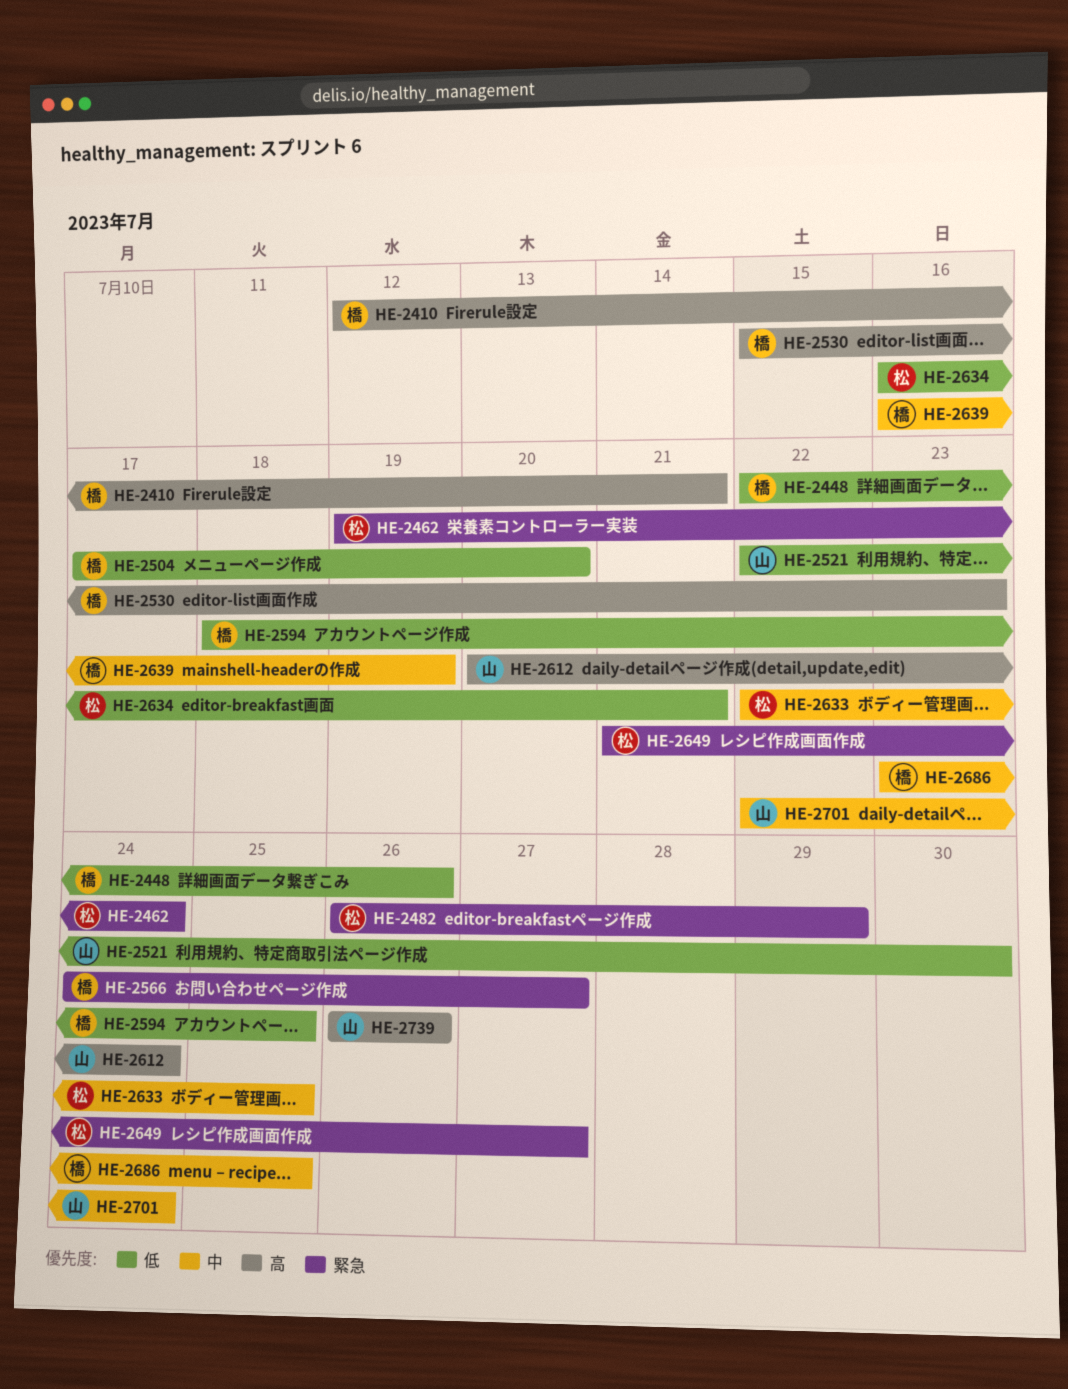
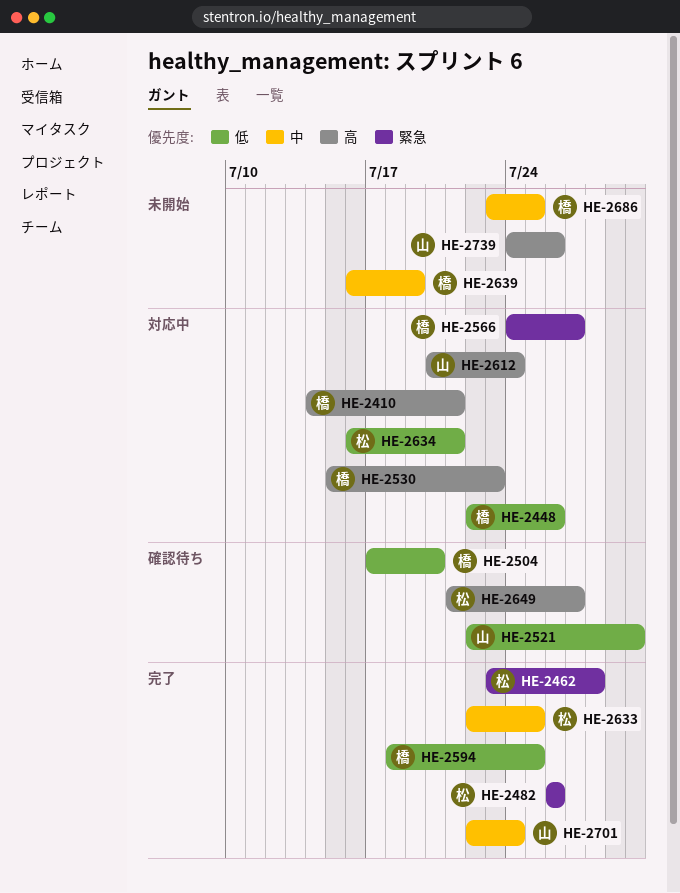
HE-2410, start: Jul 12 -> Jul 14
HE-2462, start: Jul 19 -> Jul 23
HE-2462, due: Jul 24 -> Jul 28
HE-2482, due: Jul 29 -> Jul 26
HE-2649, priority: 緊急 -> 高
HE-2739, start: Jul 26 -> Jul 24

